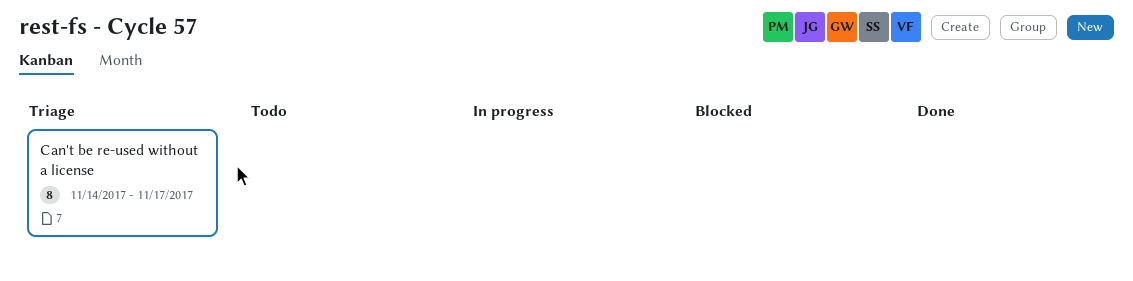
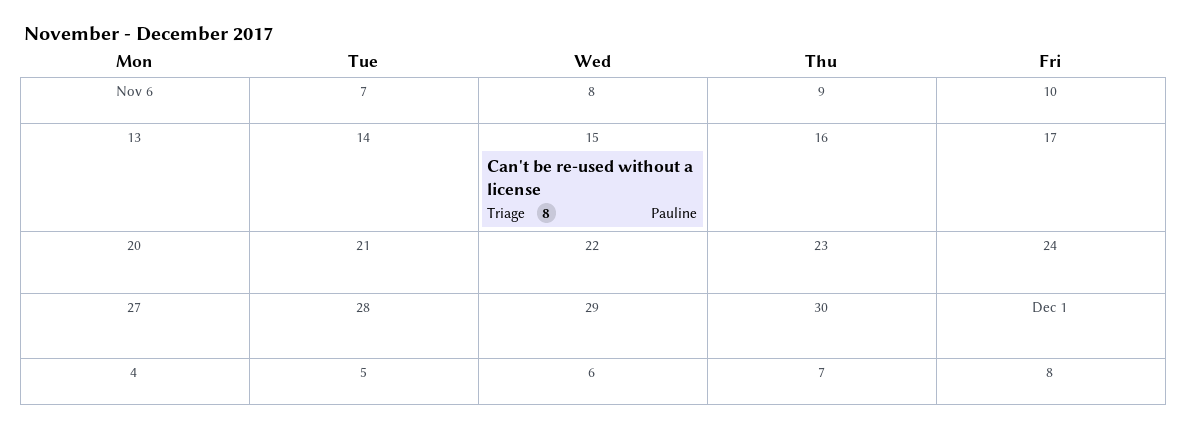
Can't be re-used without a license, due: Nov 17 -> Nov 15

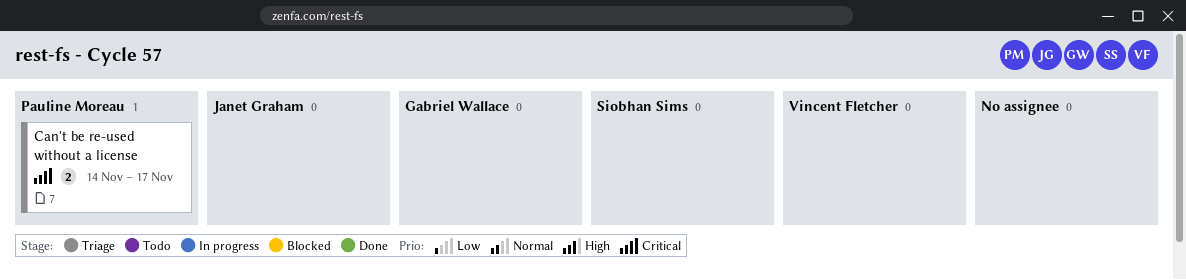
Can't be re-used without a license, estimate: 8 -> 2
Can't be re-used without a license, due: Nov 15 -> Nov 17

